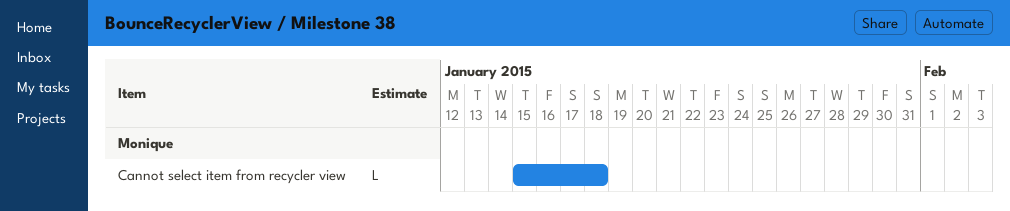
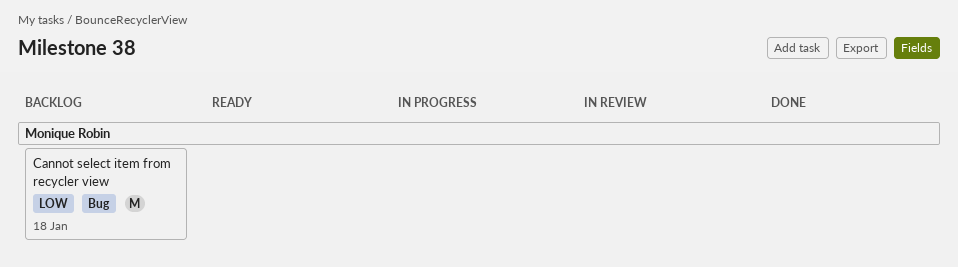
Cannot select item from recycler view, estimate: L -> M

